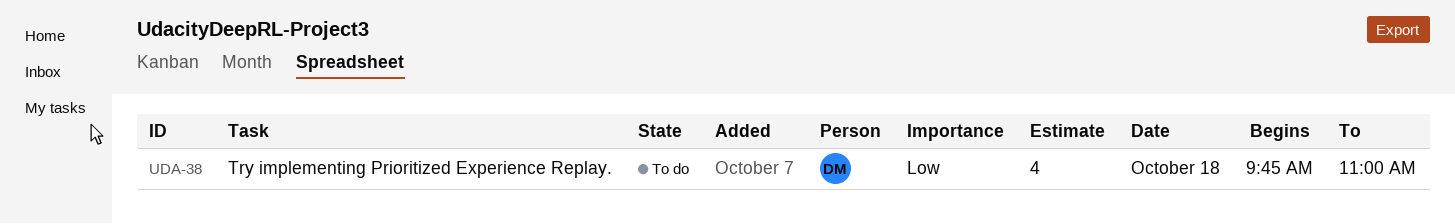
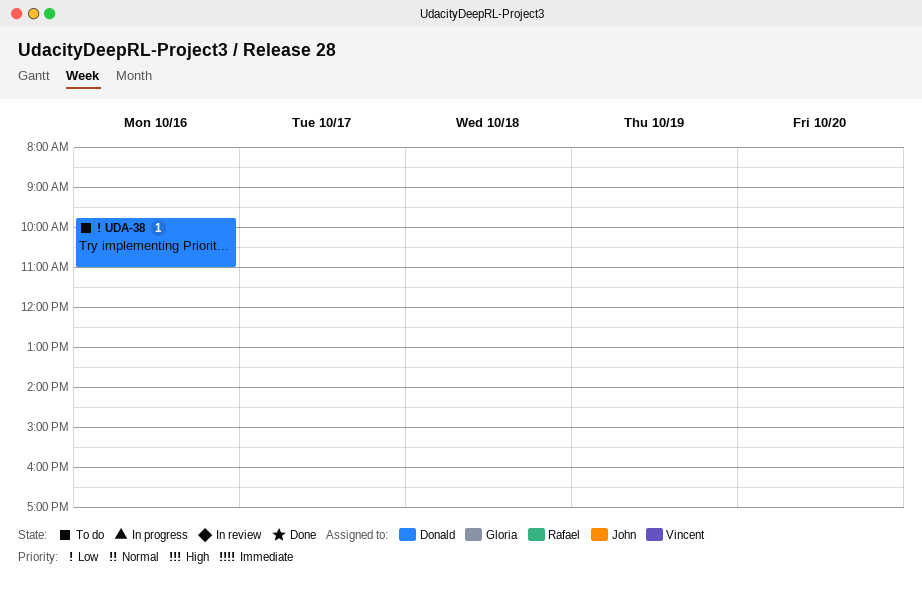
UDA-38, estimate: 4 -> 1
UDA-38, day: Oct 18 -> Oct 16

